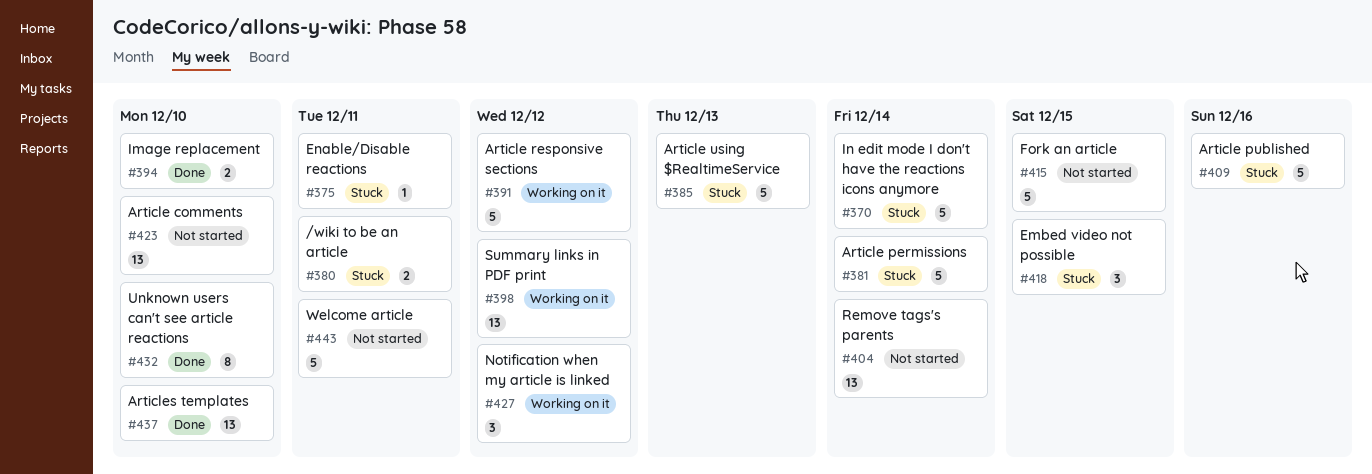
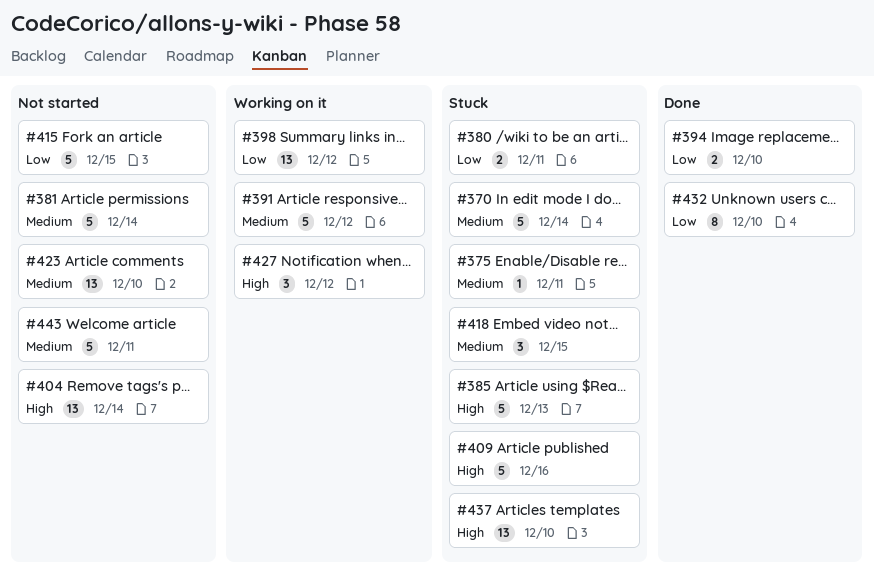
#381, status: Stuck -> Not started
#437, status: Done -> Stuck

